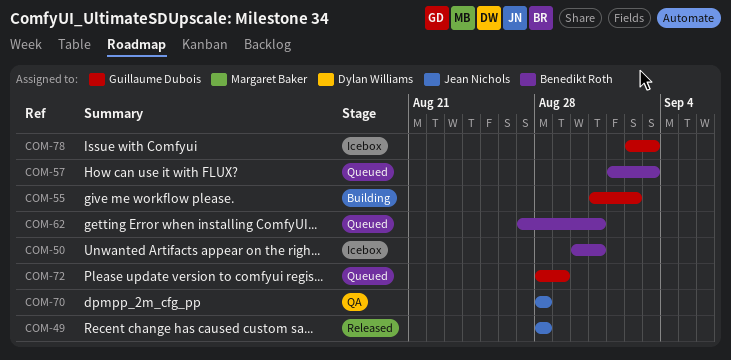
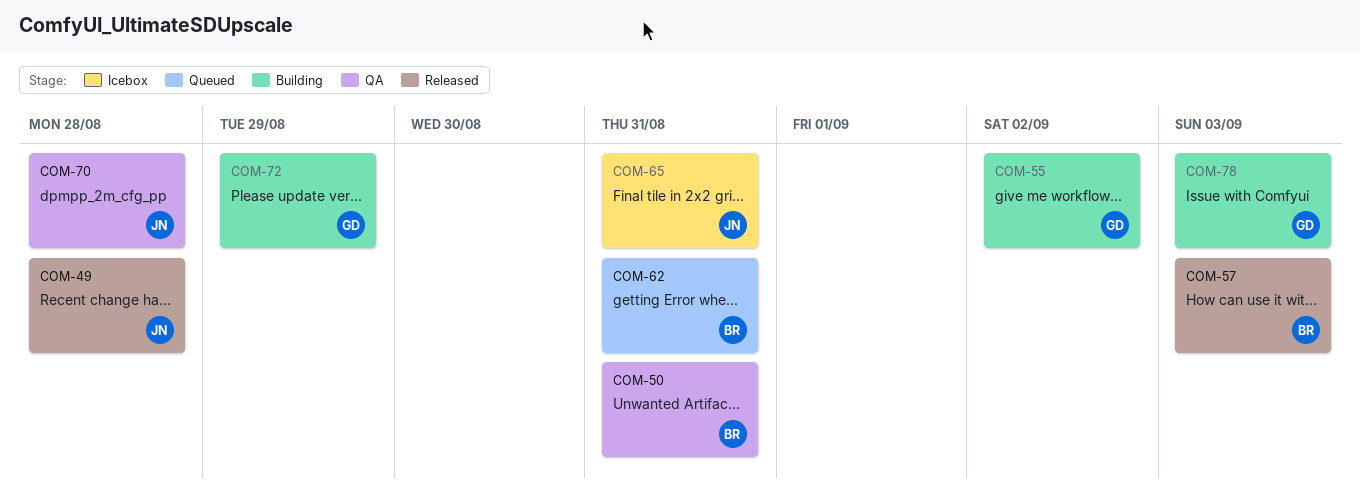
COM-50, status: Icebox -> QA
COM-57, status: Queued -> Released
COM-65: none -> present
COM-72, status: Queued -> Building
COM-78, status: Icebox -> Building

